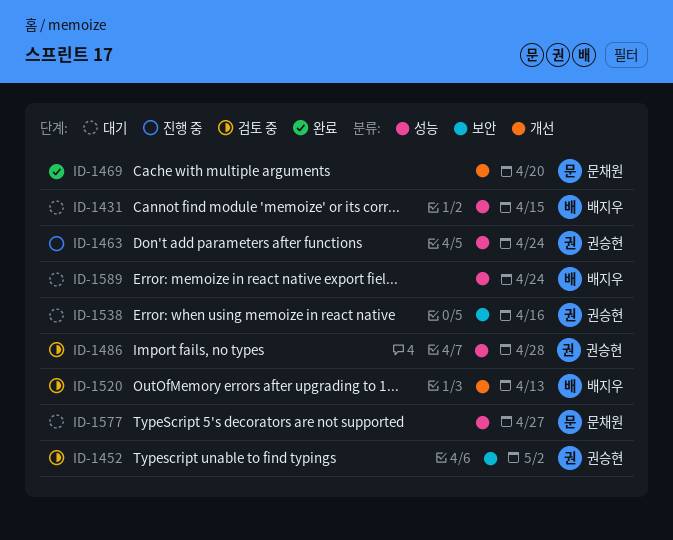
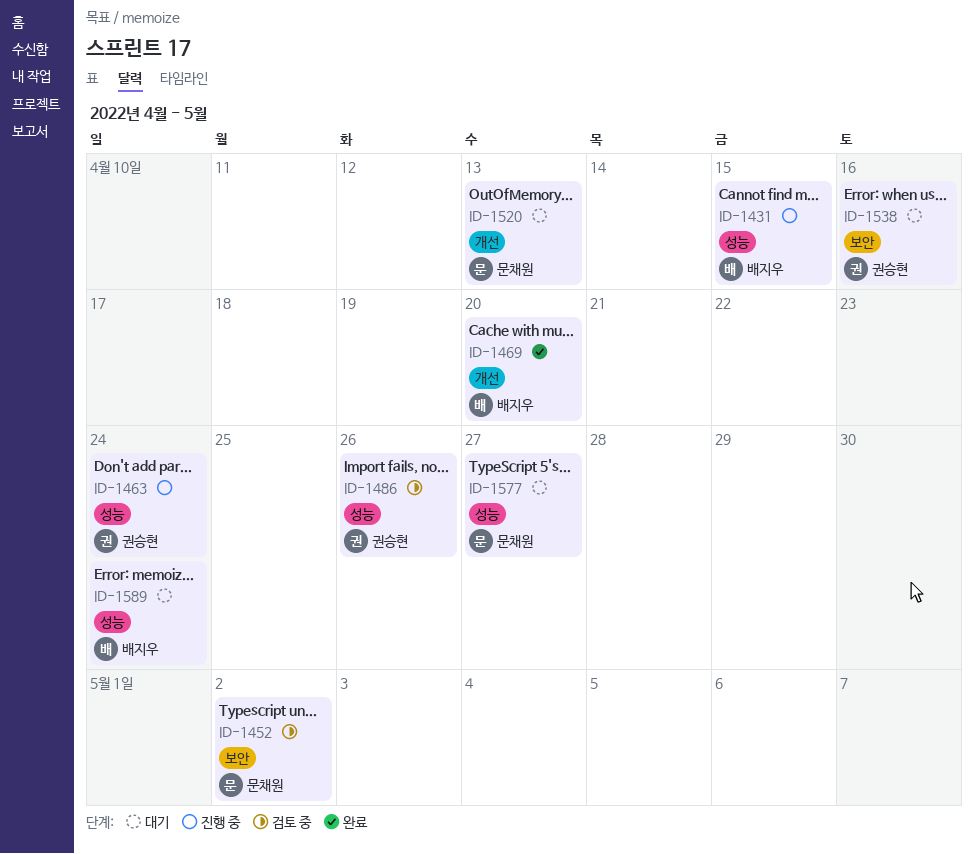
ID-1431, status: 대기 -> 진행 중
ID-1452, owner: 권승현 -> 문채원
ID-1469, owner: 문채원 -> 배지우
ID-1486, due: Apr 28 -> Apr 26
ID-1520, status: 검토 중 -> 대기
ID-1520, owner: 배지우 -> 문채원

